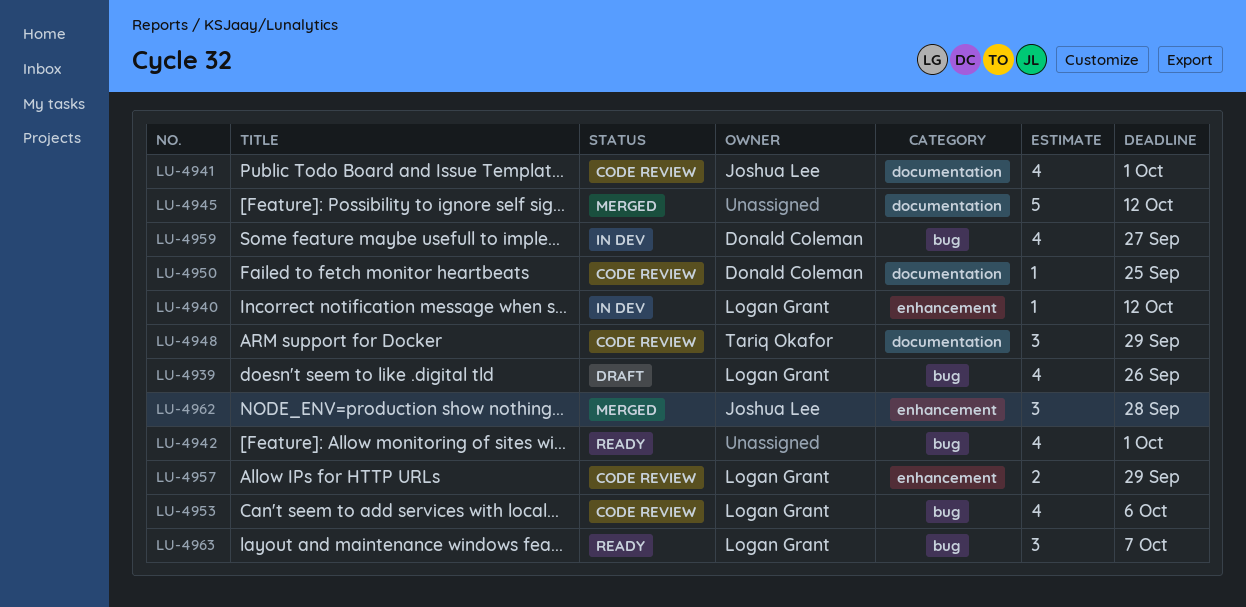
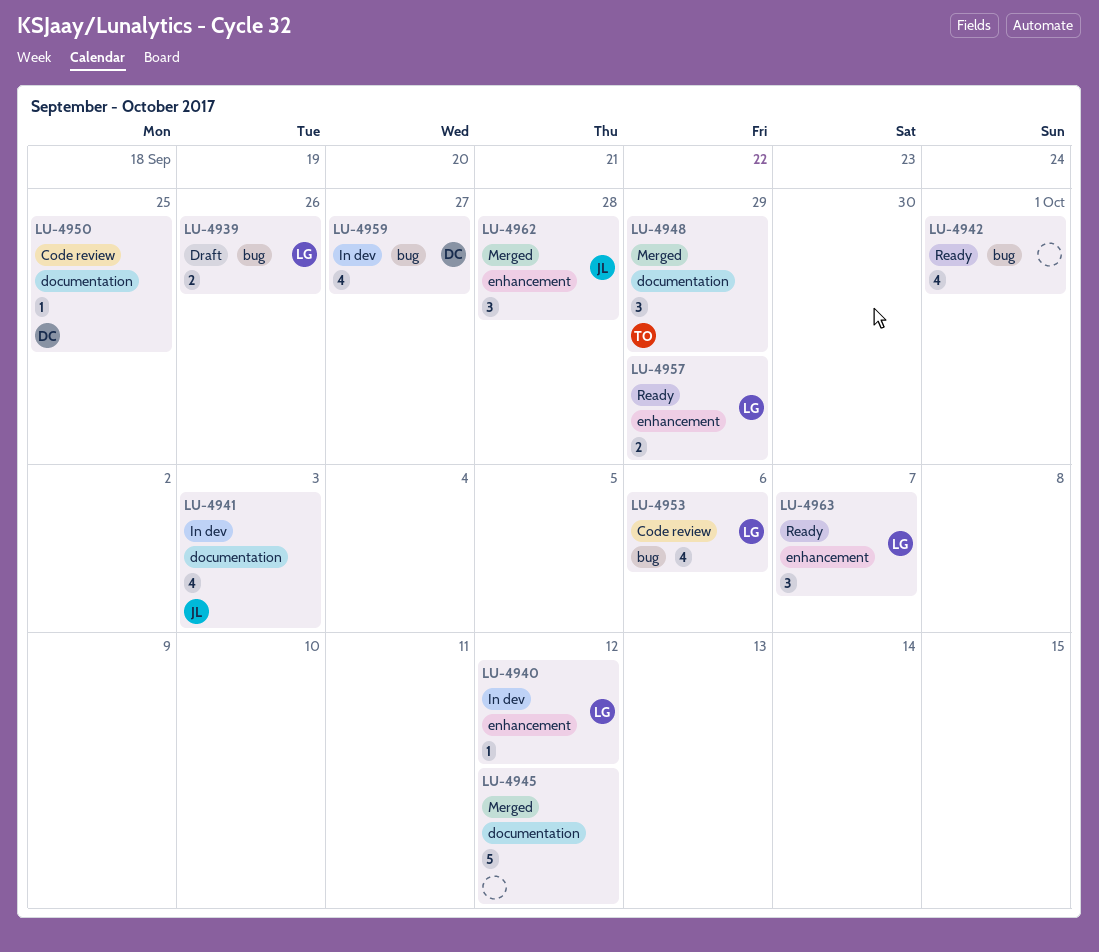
LU-4939, estimate: 4 -> 2
LU-4941, status: Code review -> In dev
LU-4941, due: Oct 1 -> Oct 3
LU-4948, status: Code review -> Merged
LU-4957, status: Code review -> Ready
LU-4963, label: bug -> enhancement

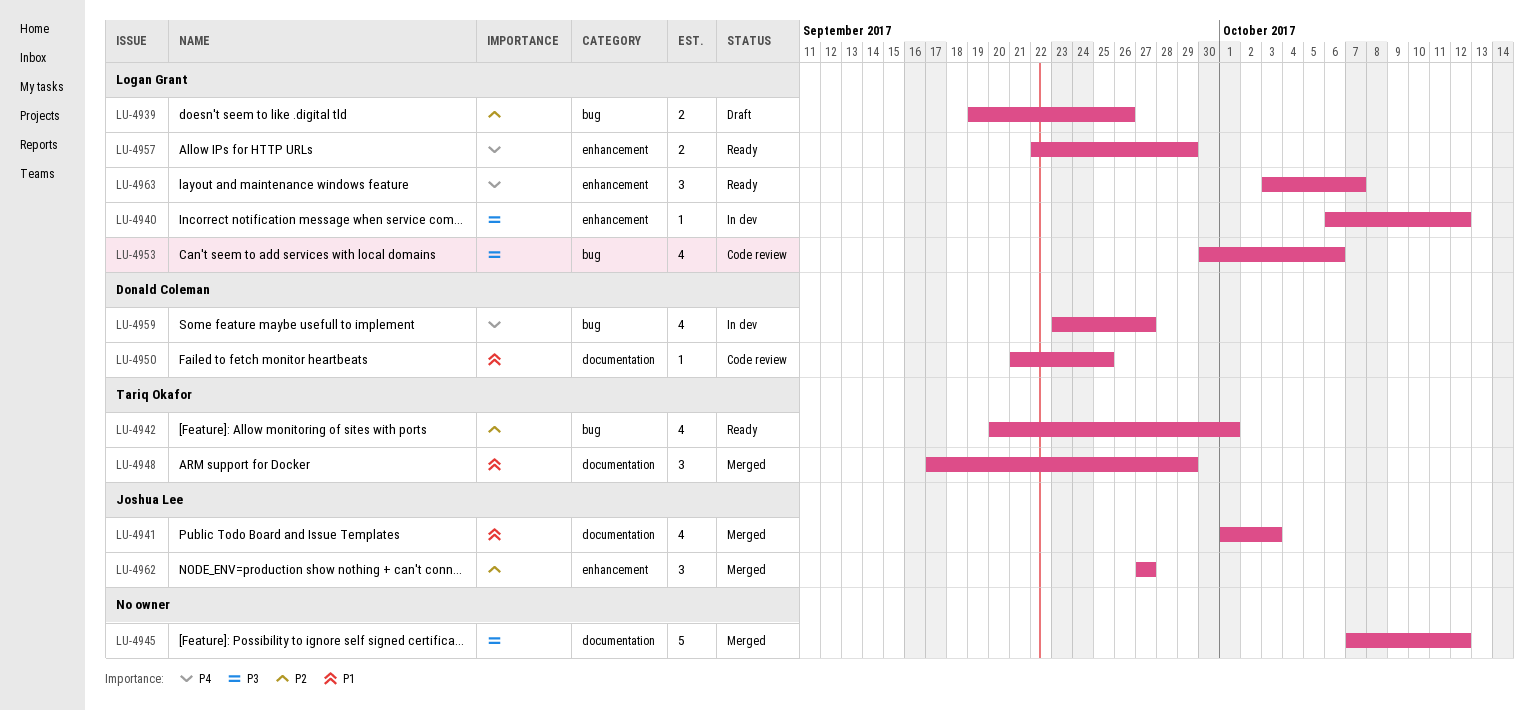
LU-4941, status: In dev -> Merged
LU-4942, owner: none -> Tariq Okafor
LU-4962, due: Sep 28 -> Sep 27

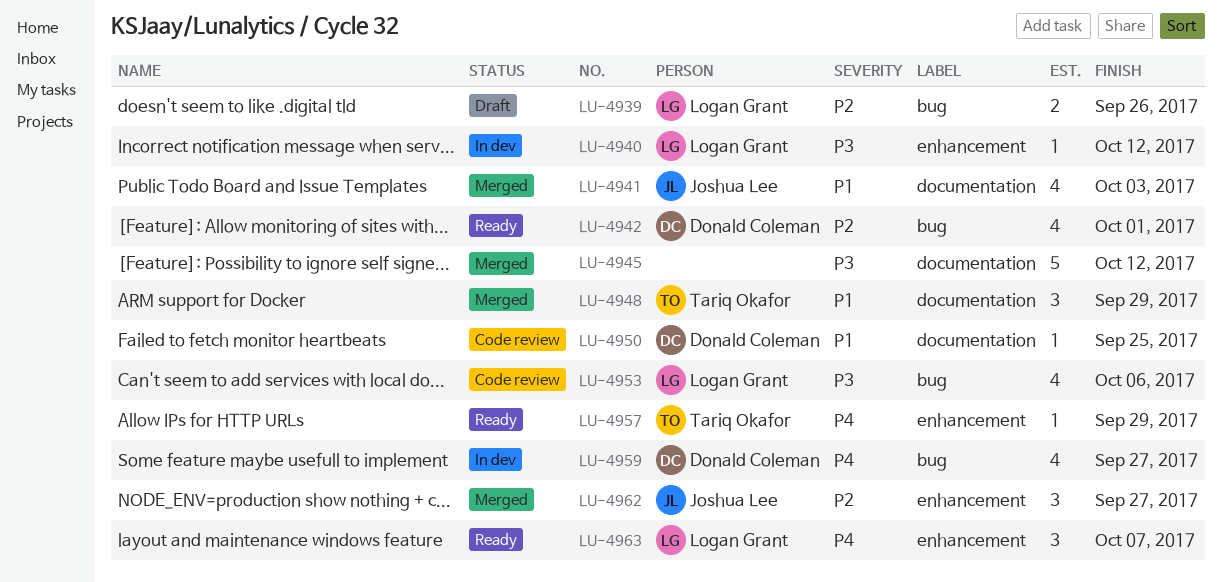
LU-4942, owner: Tariq Okafor -> Donald Coleman
LU-4957, owner: Logan Grant -> Tariq Okafor
LU-4957, estimate: 2 -> 1

